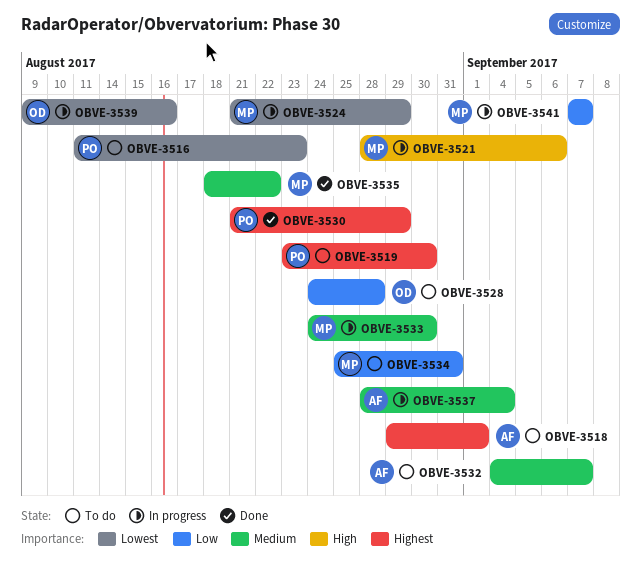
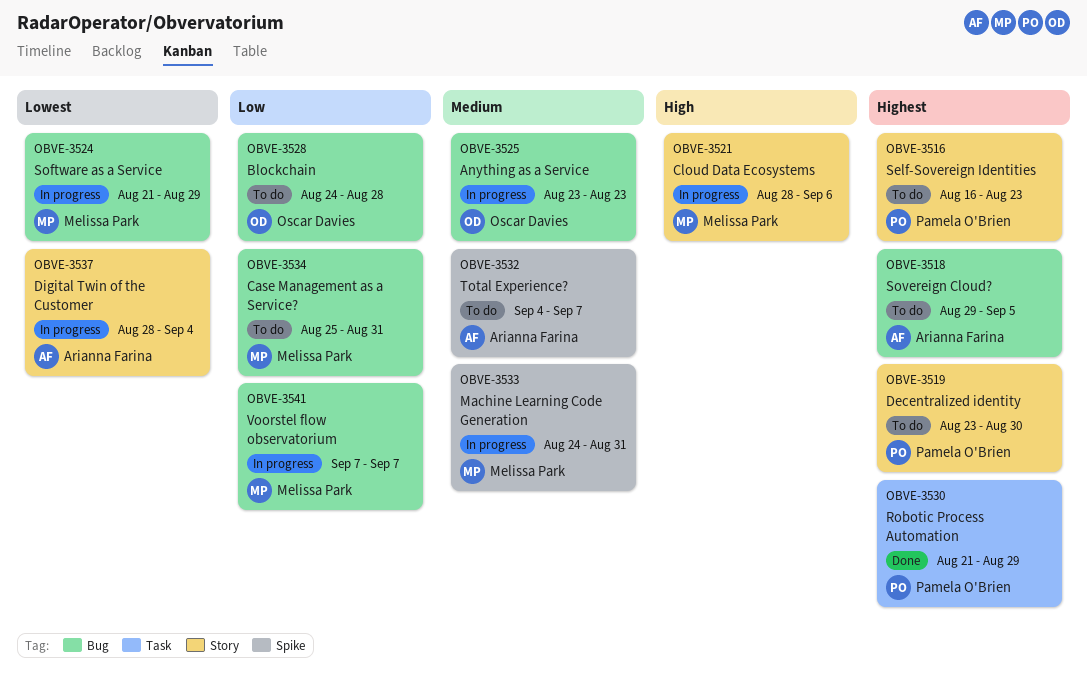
OBVE-3516, priority: Lowest -> Highest
OBVE-3516, start: Aug 11 -> Aug 16
OBVE-3518, due: Sep 1 -> Sep 5
OBVE-3525: none -> present
OBVE-3533, due: Aug 30 -> Aug 31
OBVE-3535: present -> none
OBVE-3537, priority: Medium -> Lowest
OBVE-3539: present -> none

